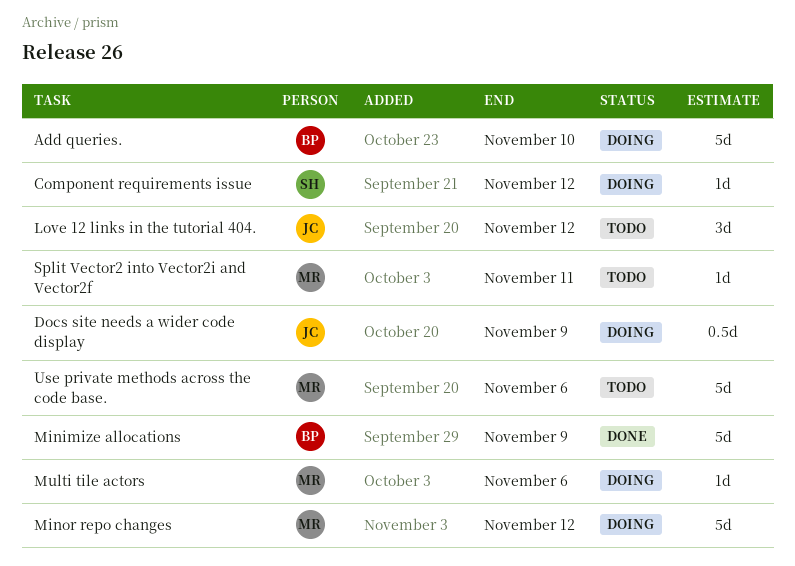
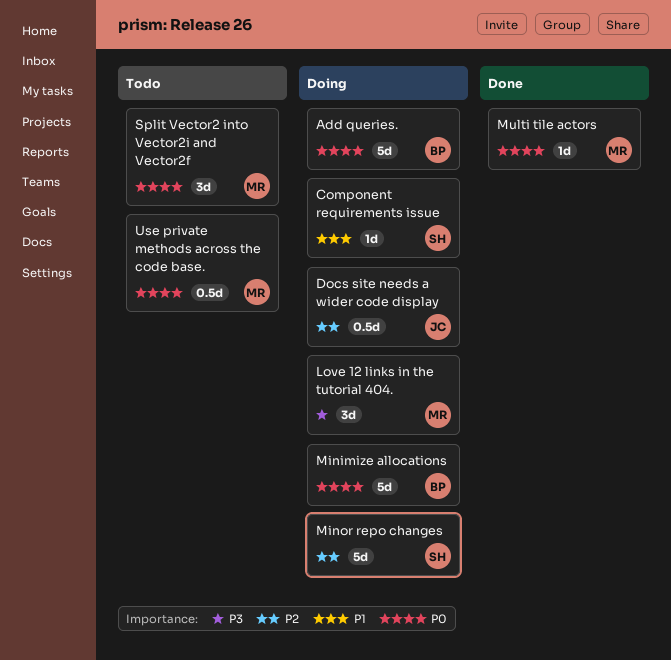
Love 12 links in the tutorial 404., status: Todo -> Doing
Love 12 links in the tutorial 404., owner: JC -> MR
Minimize allocations, status: Done -> Doing
Minor repo changes, owner: MR -> SH
Multi tile actors, status: Doing -> Done
Split Vector2 into Vector2i and Vector2f, estimate: 1d -> 3d
Use private methods across the code base., estimate: 5d -> 0.5d

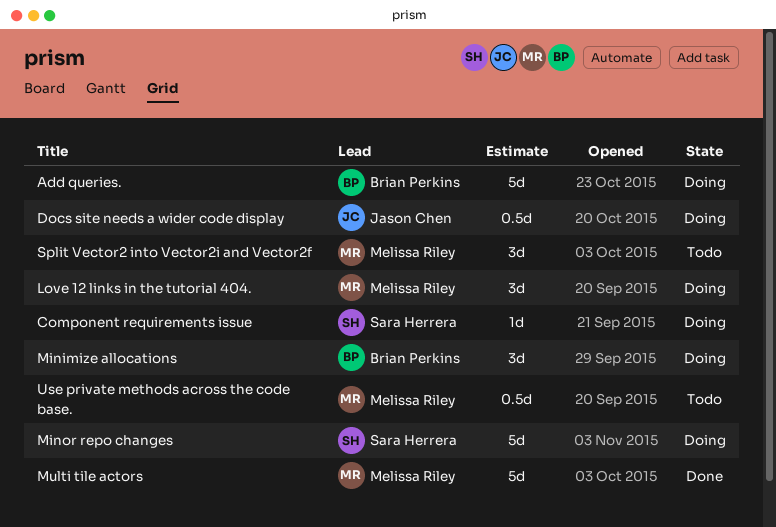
Minimize allocations, estimate: 5d -> 3d
Multi tile actors, estimate: 1d -> 5d

